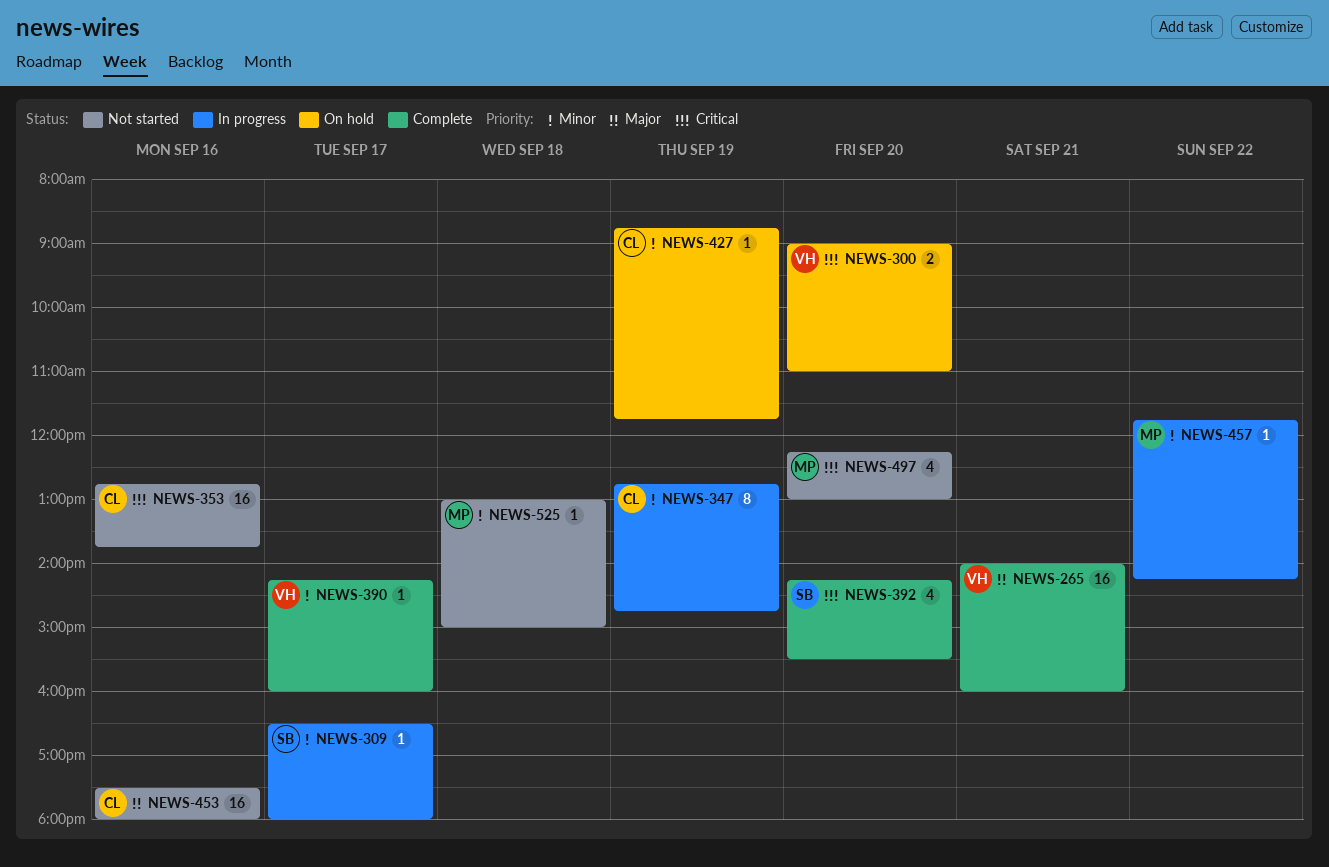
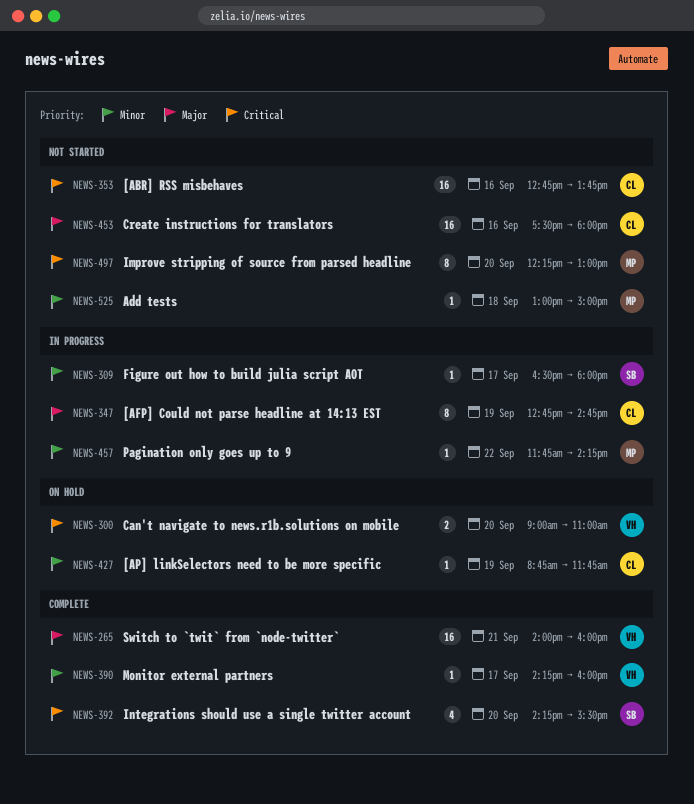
NEWS-347, priority: Minor -> Major
NEWS-497, estimate: 4 -> 8

